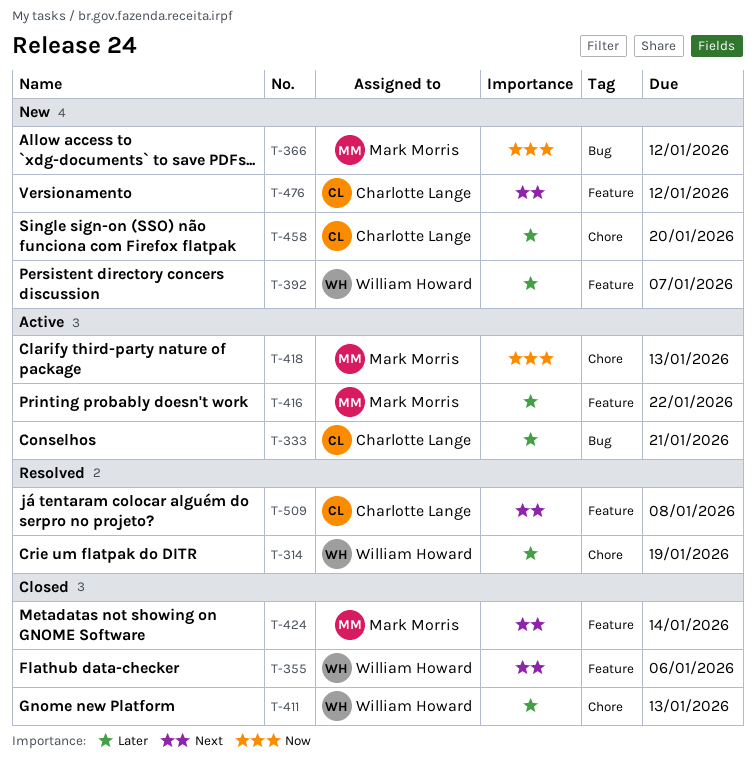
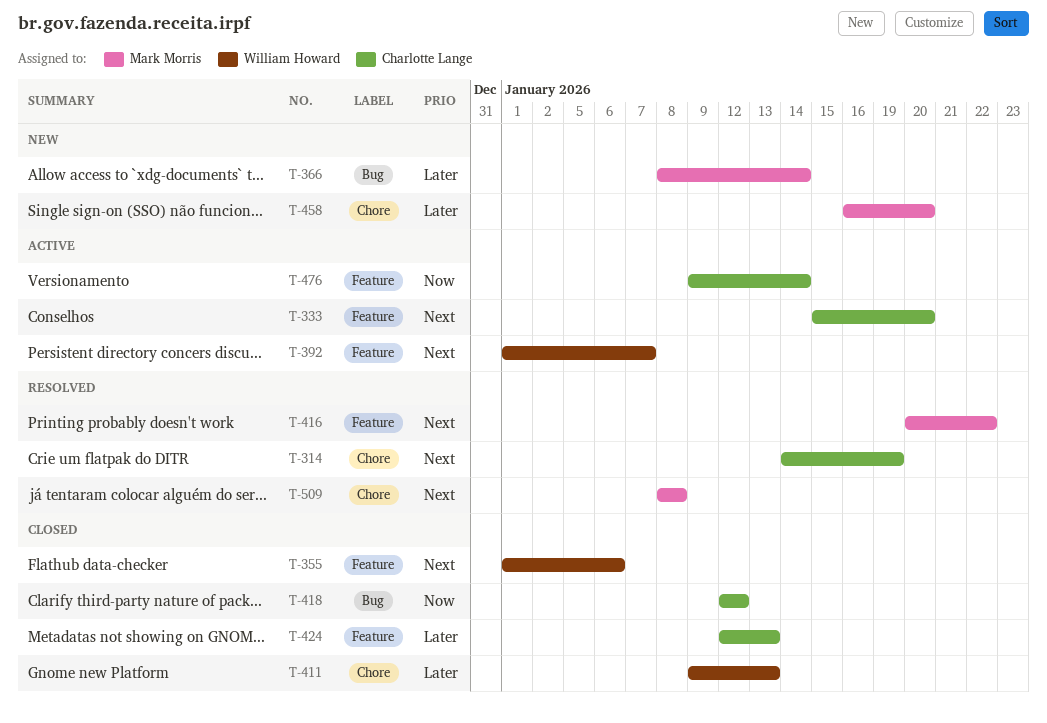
T-314, owner: William Howard -> Charlotte Lange
T-314, priority: Later -> Next
T-333, priority: Later -> Next
T-333, label: Bug -> Feature
T-333, due: Jan 21 -> Jan 20
T-366, priority: Now -> Later
T-366, due: Jan 12 -> Jan 14
T-392, status: New -> Active
T-392, priority: Later -> Next
T-416, status: Active -> Resolved
T-416, priority: Later -> Next
T-418, status: Active -> Closed
T-418, owner: Mark Morris -> Charlotte Lange
T-418, label: Chore -> Bug
T-418, due: Jan 13 -> Jan 12
T-424, owner: Mark Morris -> Charlotte Lange
T-424, priority: Next -> Later
T-424, due: Jan 14 -> Jan 13
T-458, owner: Charlotte Lange -> Mark Morris
T-476, status: New -> Active
T-476, priority: Next -> Now
T-476, due: Jan 12 -> Jan 14
T-509, owner: Charlotte Lange -> Mark Morris
T-509, label: Feature -> Chore

